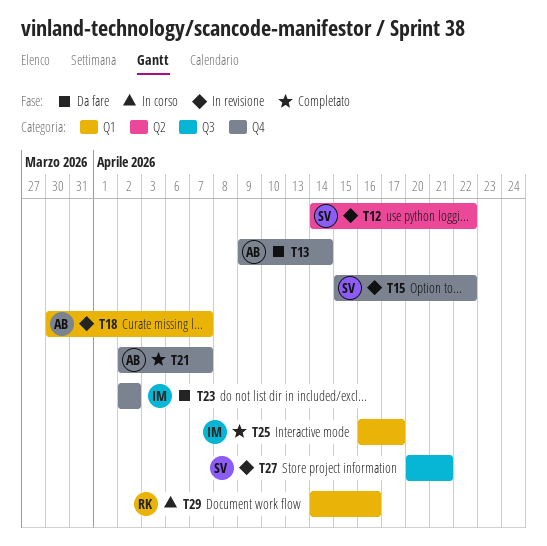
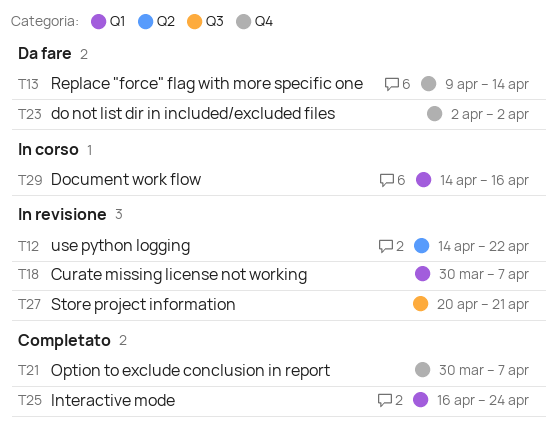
T15: present -> none
T21, start: Apr 2 -> Mar 30
T25, due: Apr 17 -> Apr 24

